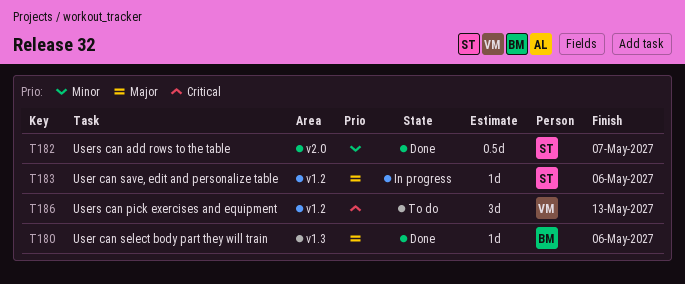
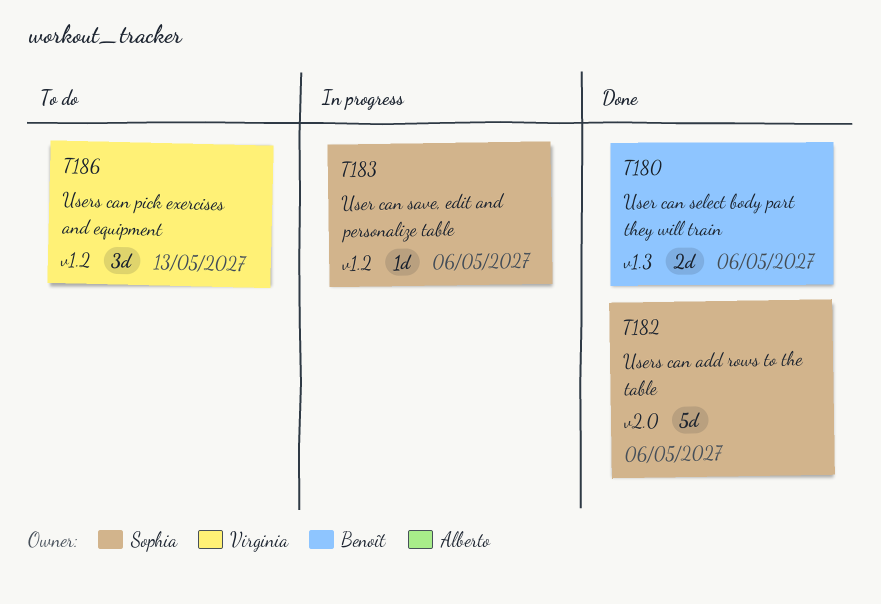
T180, estimate: 1d -> 2d
T182, estimate: 0.5d -> 5d
T182, due: May 7 -> May 6

